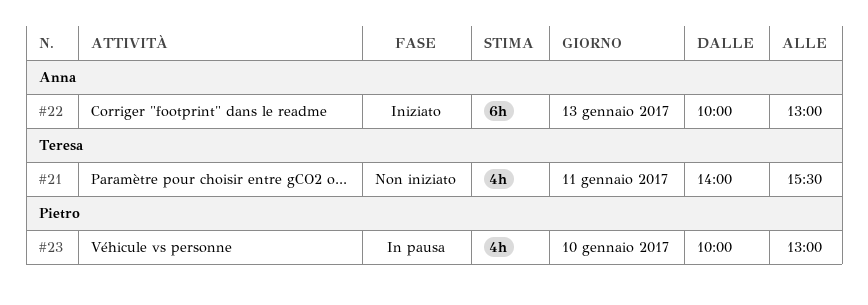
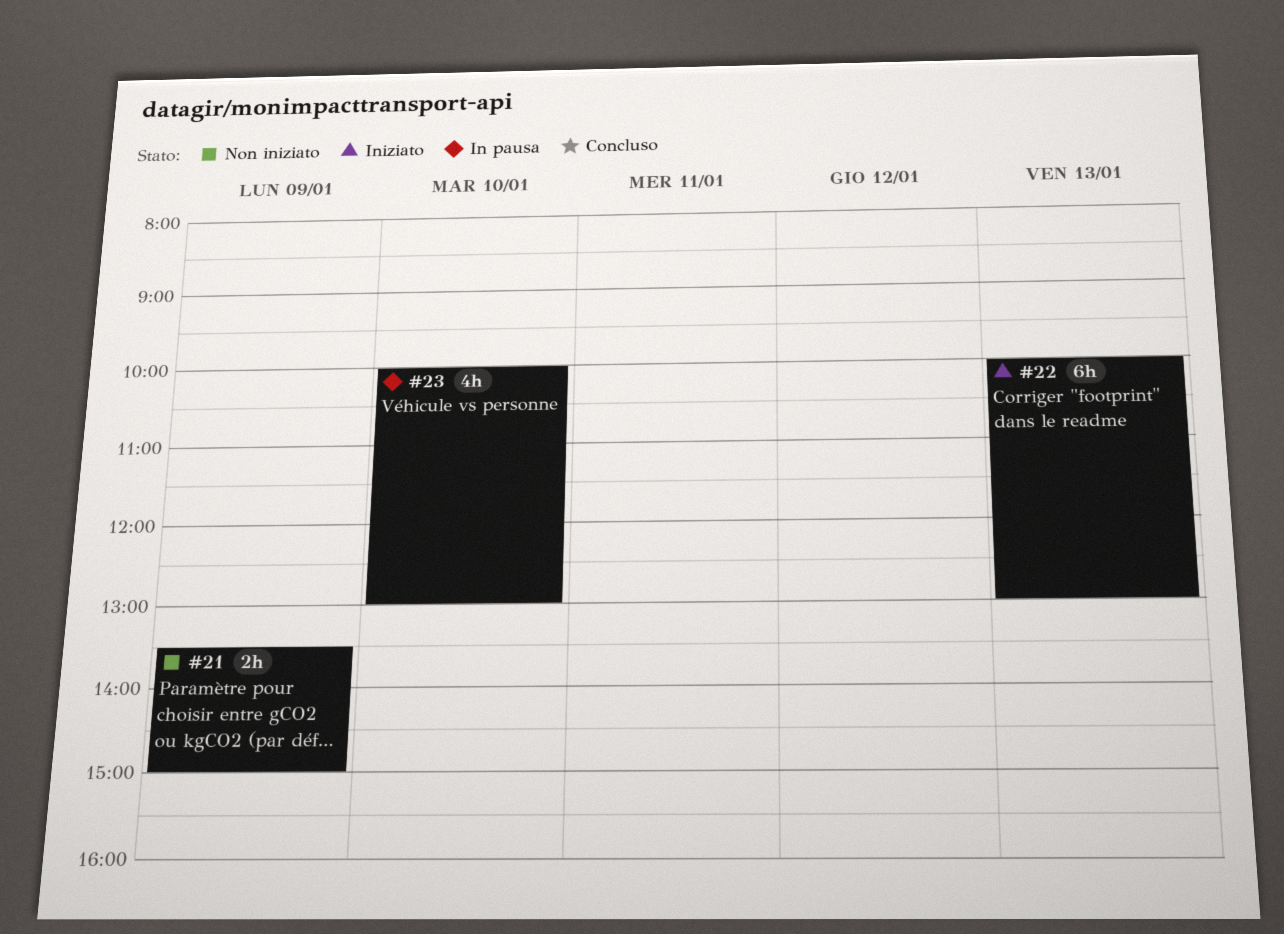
#21, estimate: 4h -> 2h
#21, day: Jan 11 -> Jan 9
#21, begins: 14:00 -> 13:30
#21, ends: 15:30 -> 15:00

